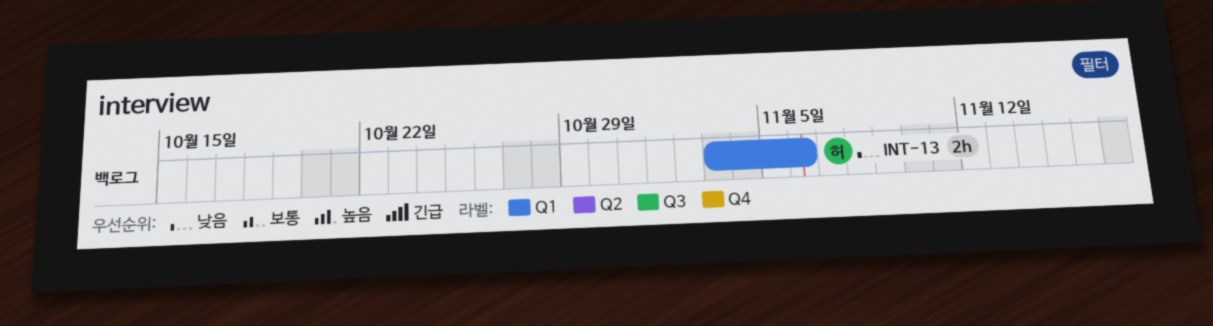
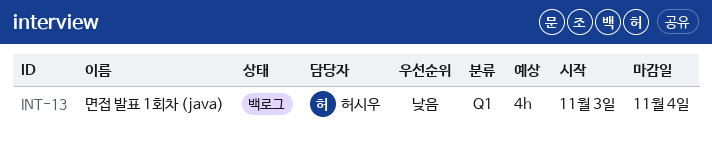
INT-13, estimate: 2h -> 4h
INT-13, due: Nov 6 -> Nov 4

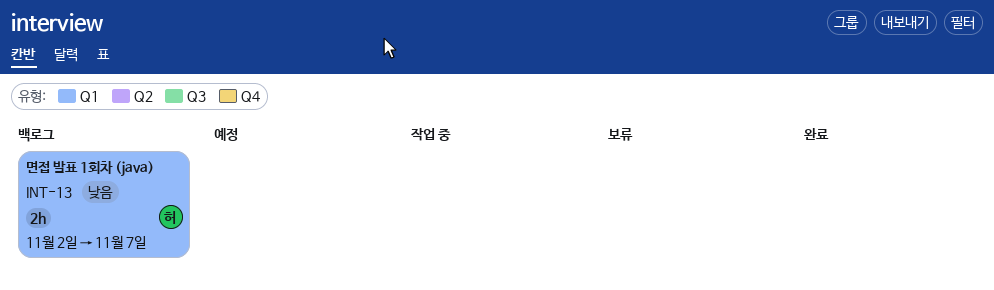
INT-13, estimate: 4h -> 2h
INT-13, start: Nov 3 -> Nov 2
INT-13, due: Nov 4 -> Nov 7

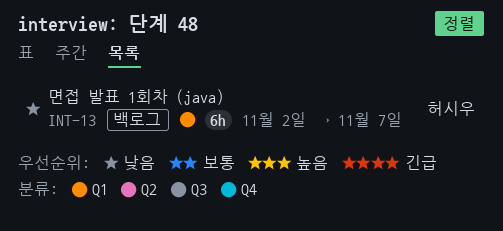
INT-13, estimate: 2h -> 6h

